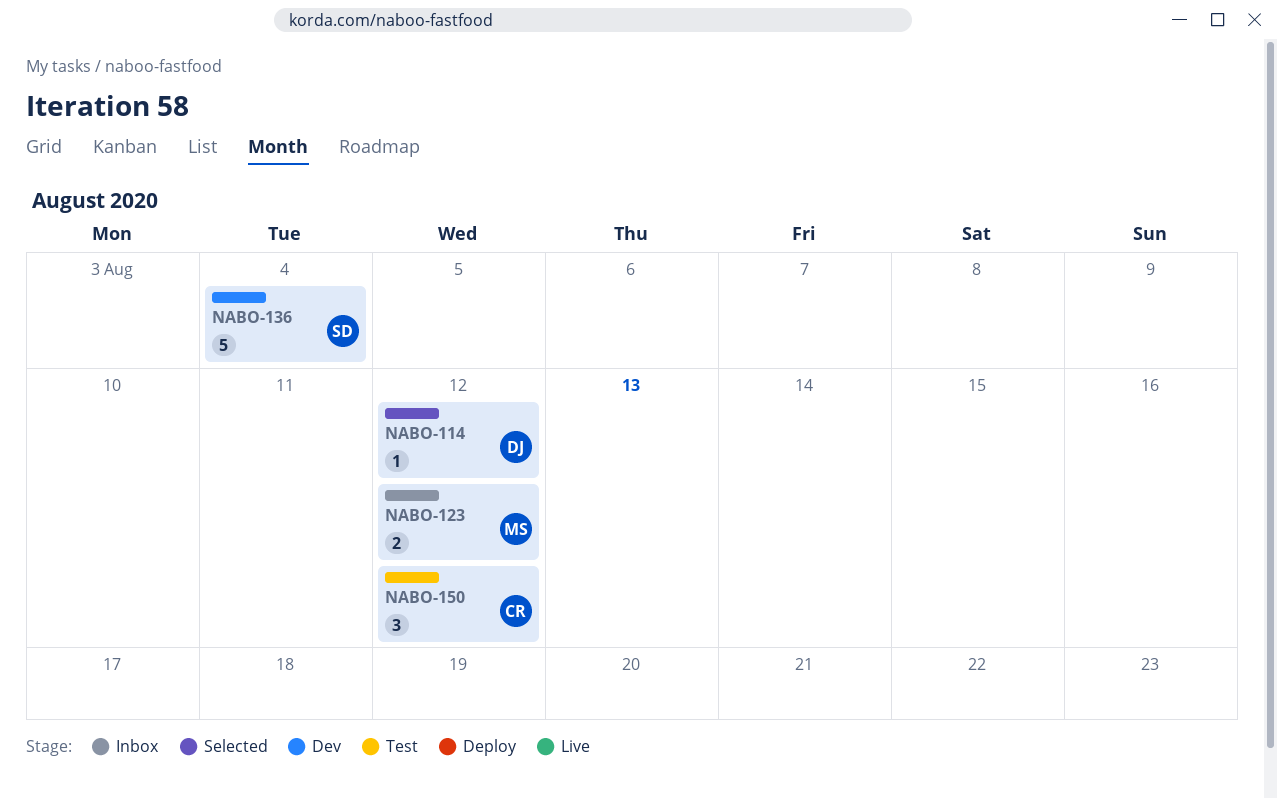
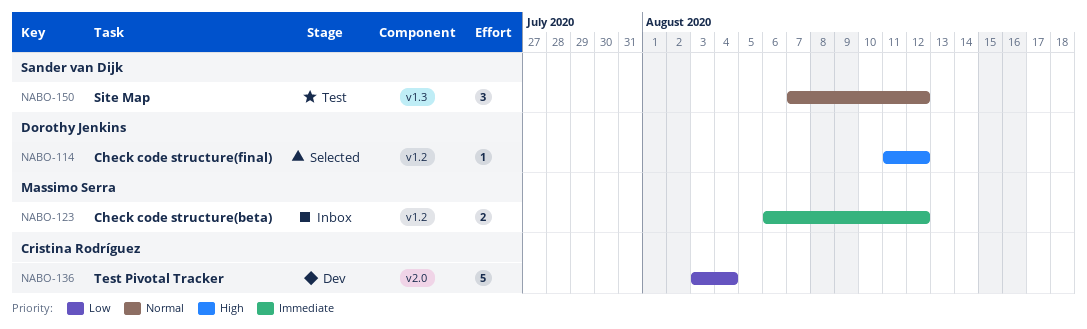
NABO-136, owner: Sander van Dijk -> Cristina Rodríguez
NABO-150, owner: Cristina Rodríguez -> Sander van Dijk

